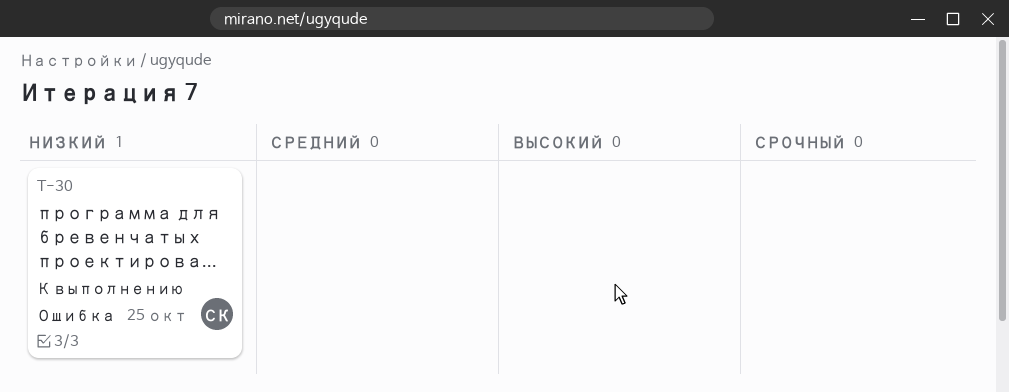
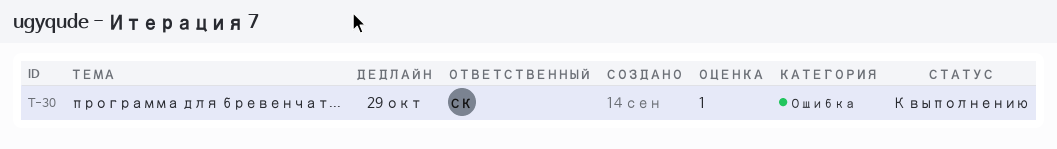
T-30, due: Oct 25 -> Oct 29

